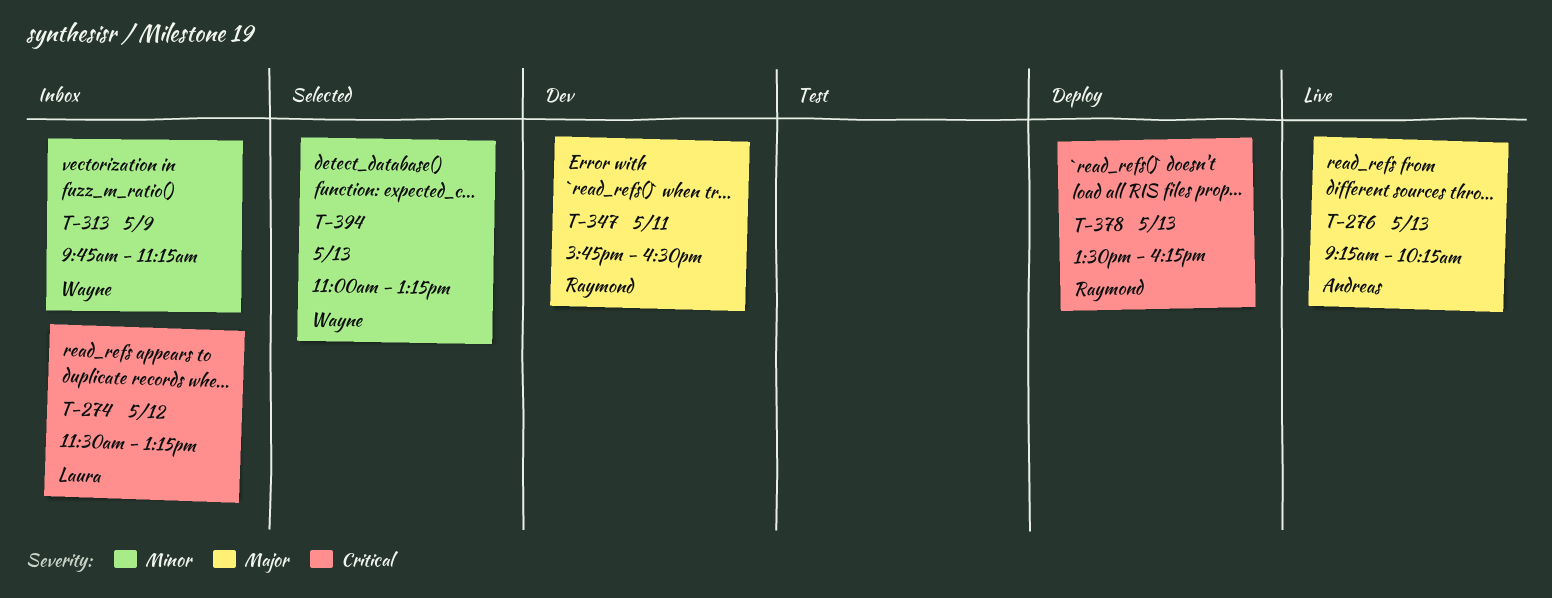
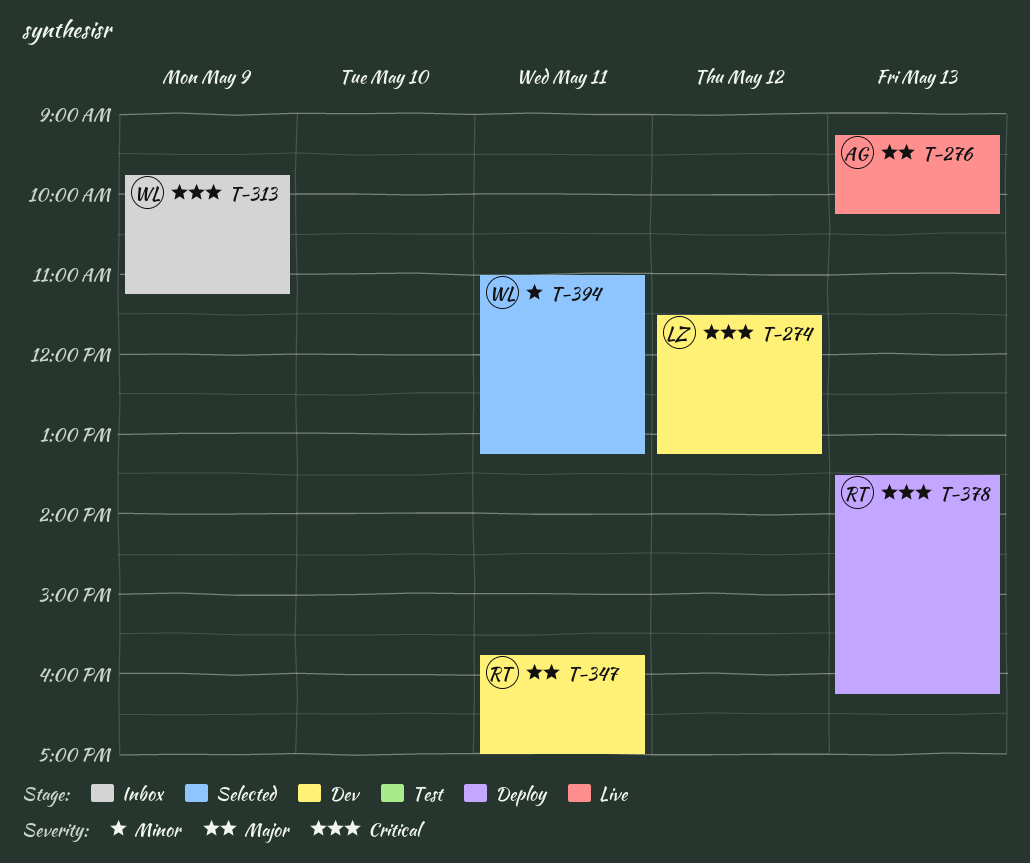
T-274, status: Inbox -> Dev
T-313, priority: Minor -> Critical
T-347, ends: 16:30 -> 17:00
T-394, day: May 13 -> May 11

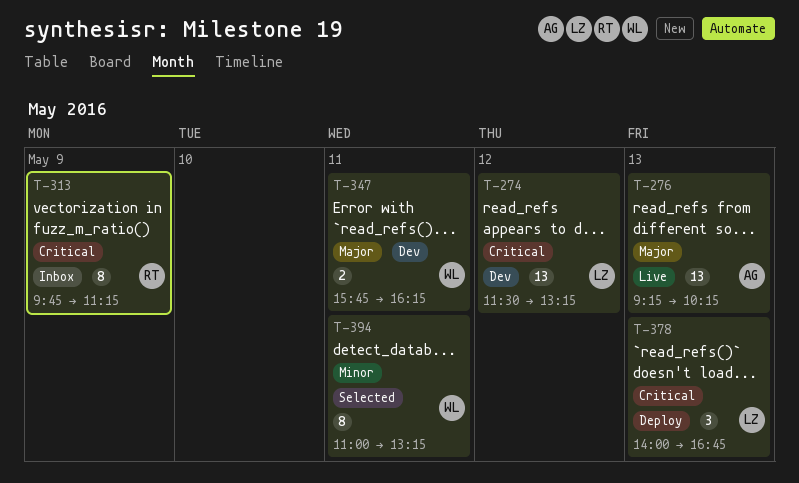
T-313, owner: WL -> RT
T-347, owner: RT -> WL
T-347, ends: 17:00 -> 16:15
T-378, owner: RT -> LZ
T-378, begins: 13:30 -> 14:00
T-378, ends: 16:15 -> 16:45

